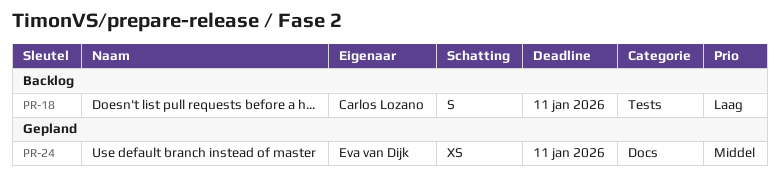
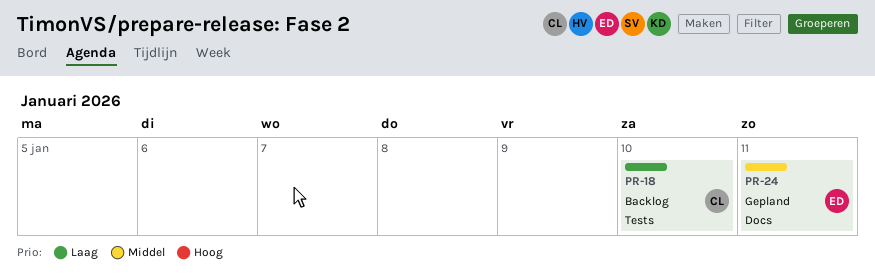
PR-18, due: Jan 11 -> Jan 10

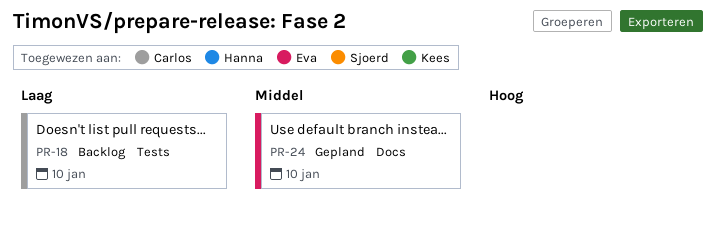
PR-24, due: Jan 11 -> Jan 10

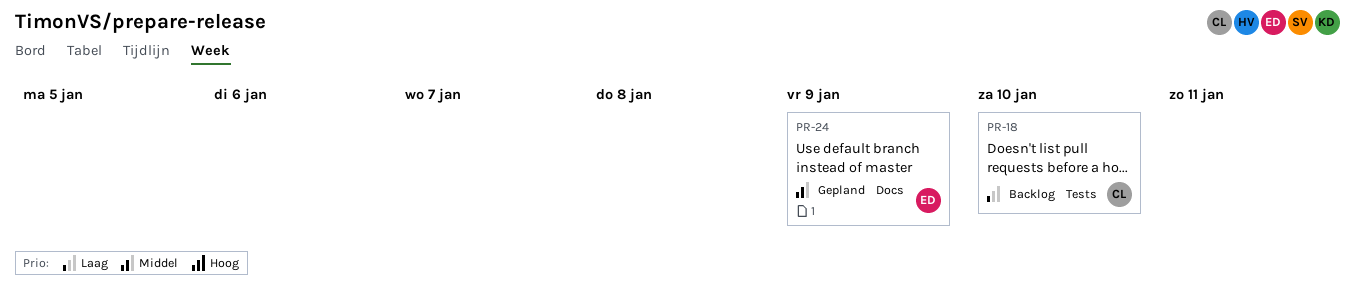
PR-24, due: Jan 10 -> Jan 9

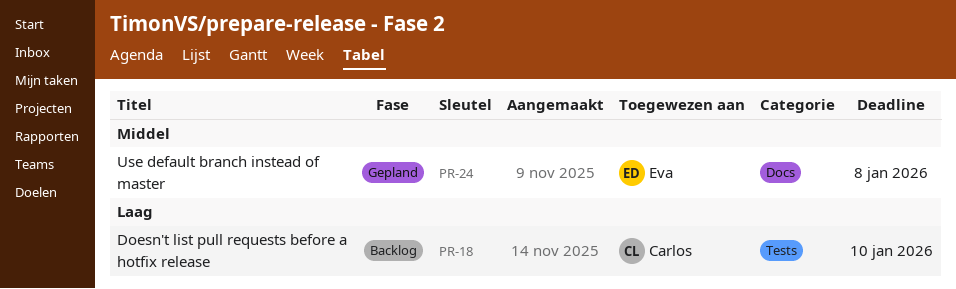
PR-24, due: Jan 9 -> Jan 8

